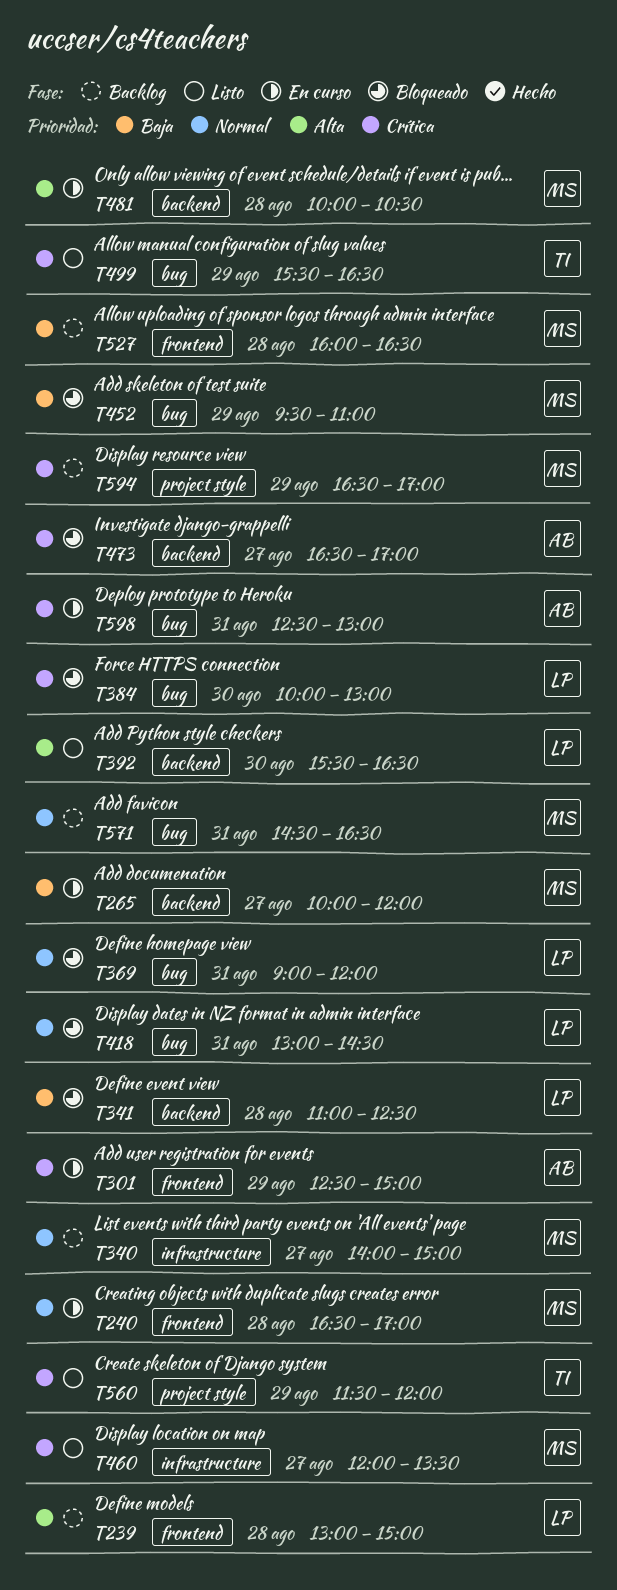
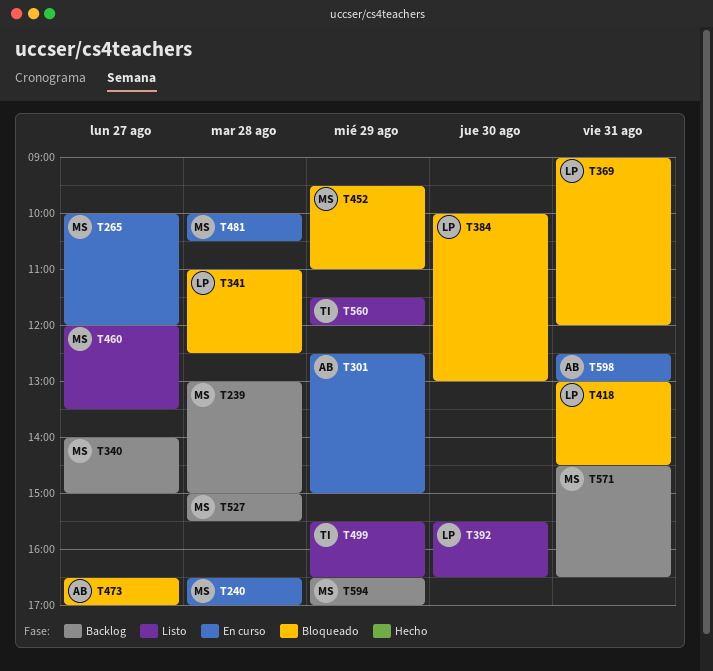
T239, owner: LP -> MS
T527, begins: 16:00 -> 15:00
T527, ends: 16:30 -> 15:30

